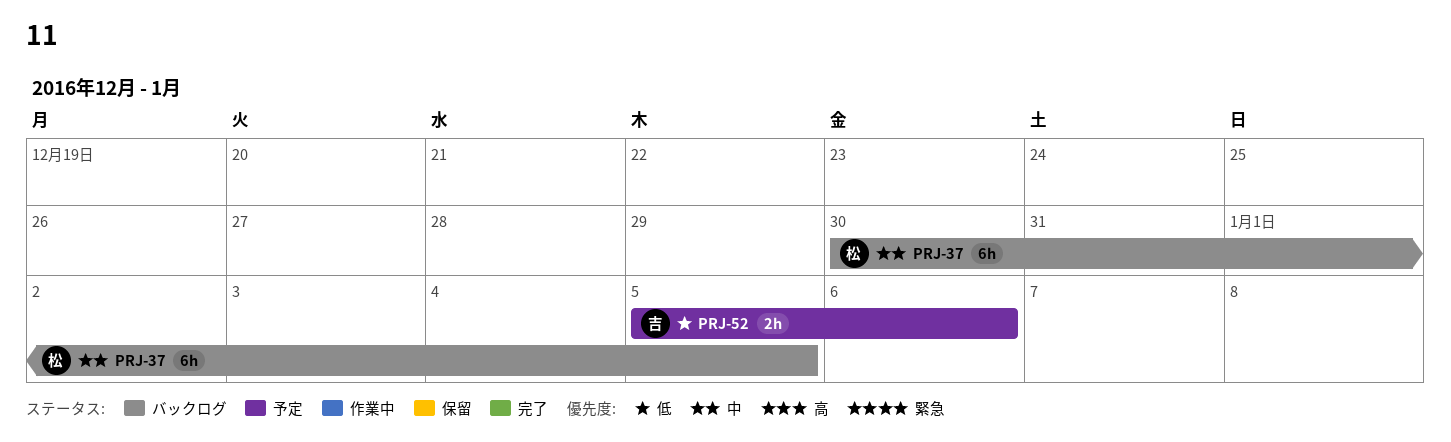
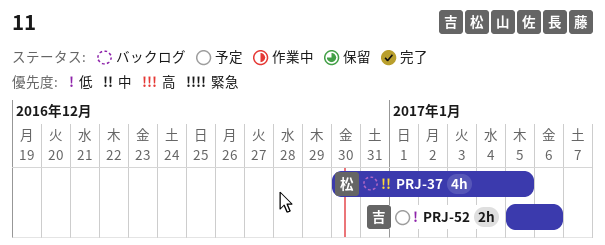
PRJ-37, estimate: 6h -> 4h

